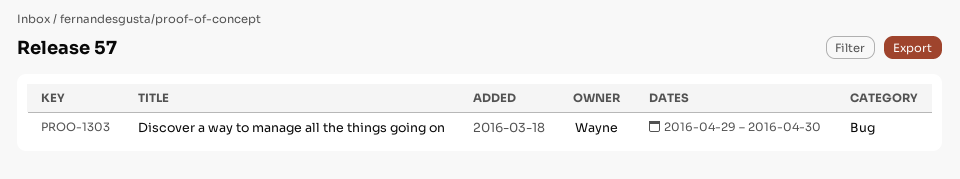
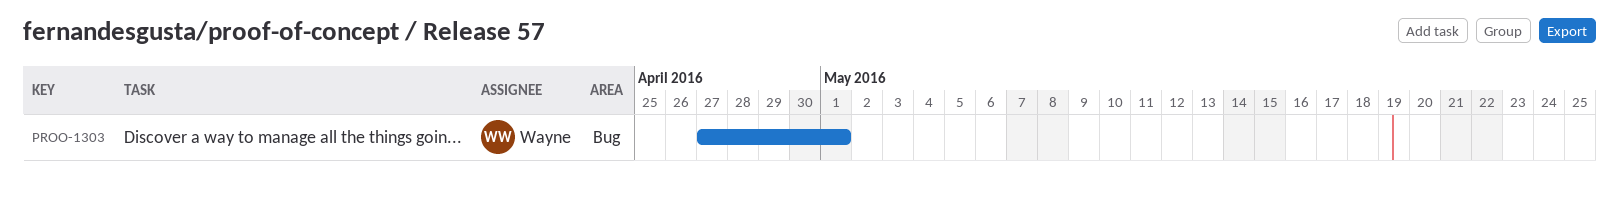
PROO-1303, start: Apr 29 -> Apr 27
PROO-1303, due: Apr 30 -> May 1

